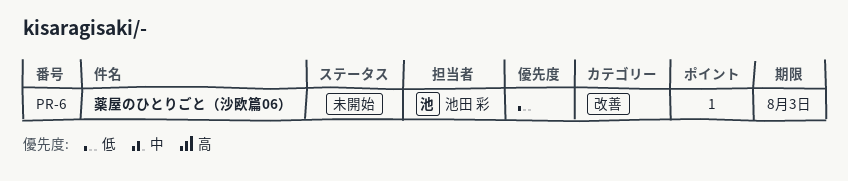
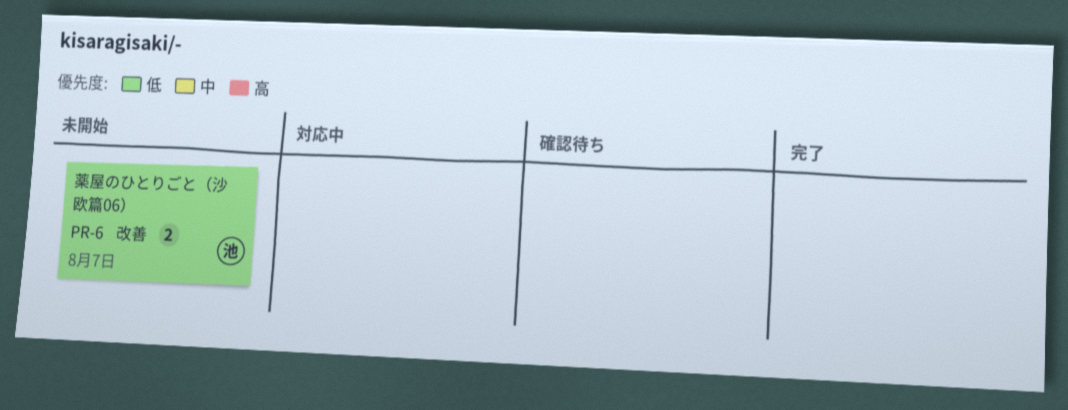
PR-6, estimate: 1 -> 2
PR-6, due: Aug 3 -> Aug 7

